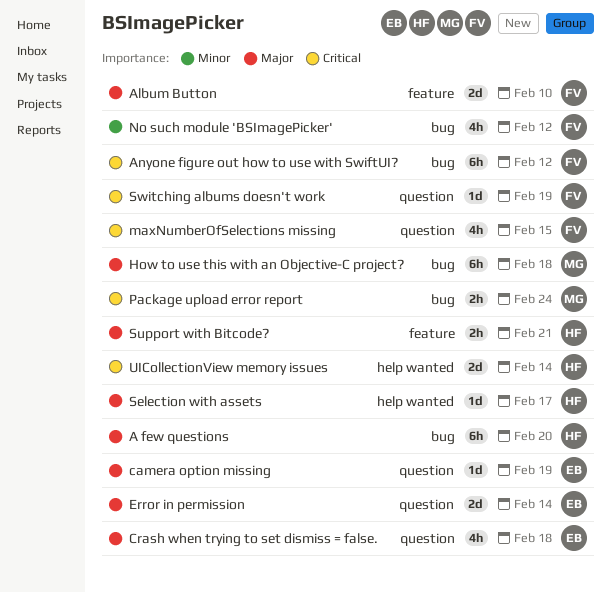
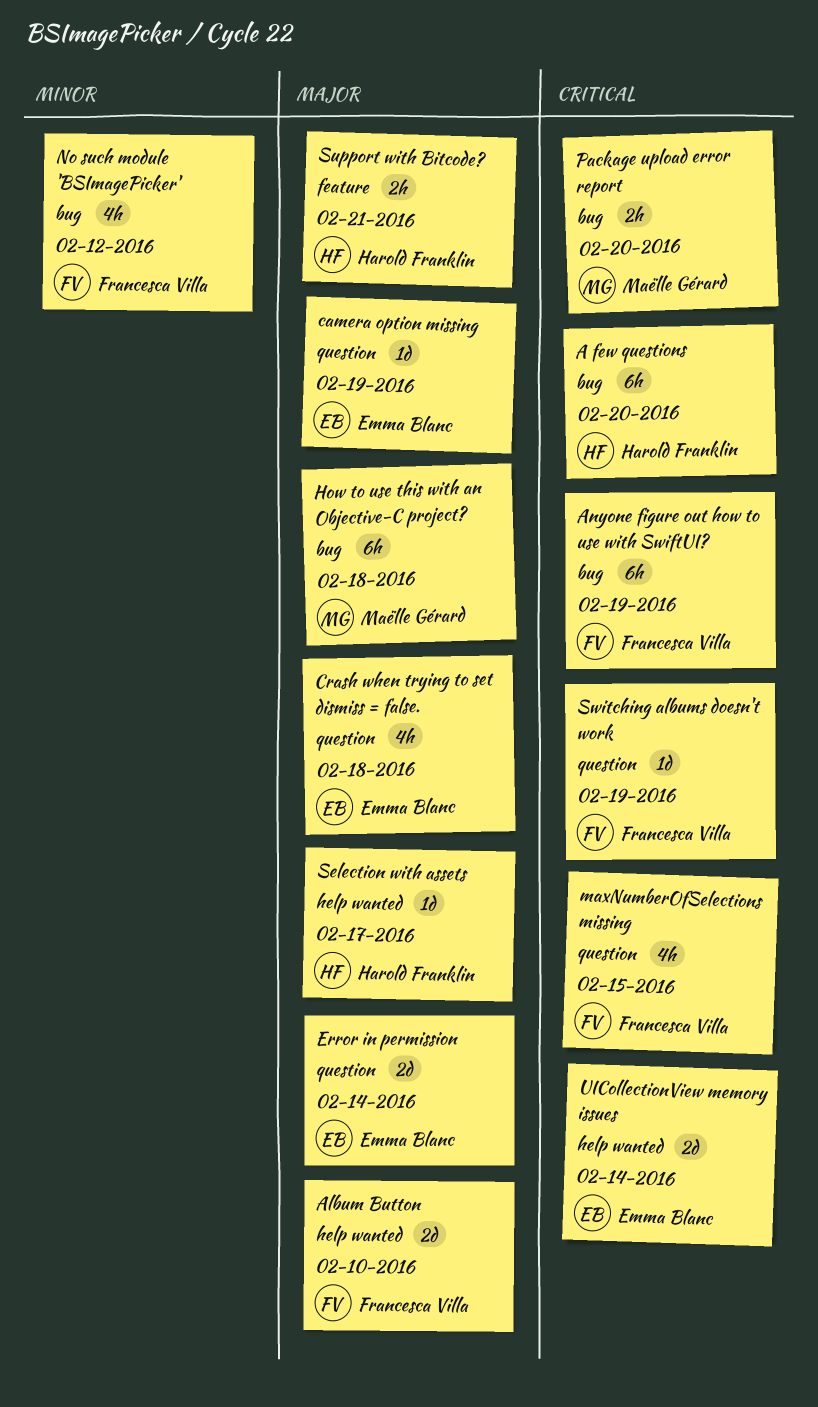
A few questions, priority: Major -> Critical
Album Button, label: feature -> help wanted
Anyone figure out how to use with SwiftUI?, due: Feb 12 -> Feb 19
Package upload error report, due: Feb 24 -> Feb 20
UICollectionView memory issues, owner: Harold Franklin -> Emma Blanc

